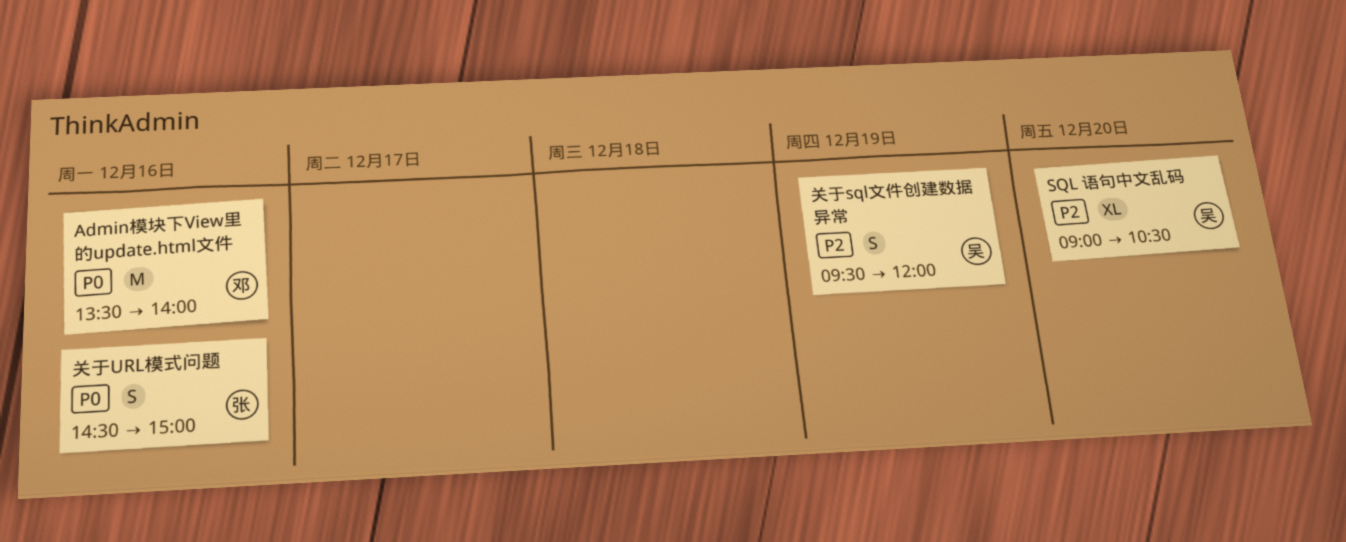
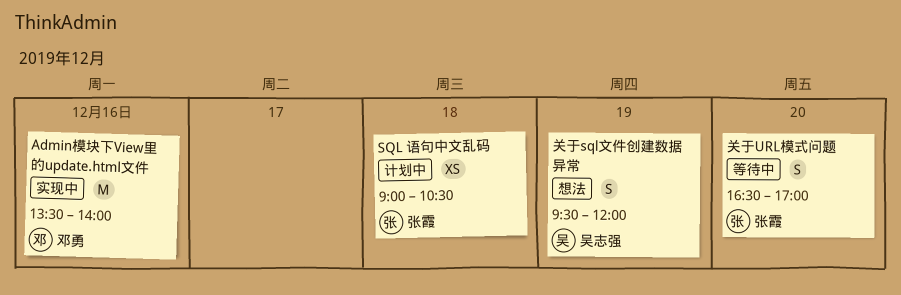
SQL 语句中文乱码, owner: 吴志强 -> 张霞
SQL 语句中文乱码, estimate: XL -> XS
SQL 语句中文乱码, day: Dec 20 -> Dec 18
关于URL模式问题, day: Dec 16 -> Dec 20
关于URL模式问题, begins: 14:30 -> 16:30
关于URL模式问题, ends: 15:00 -> 17:00

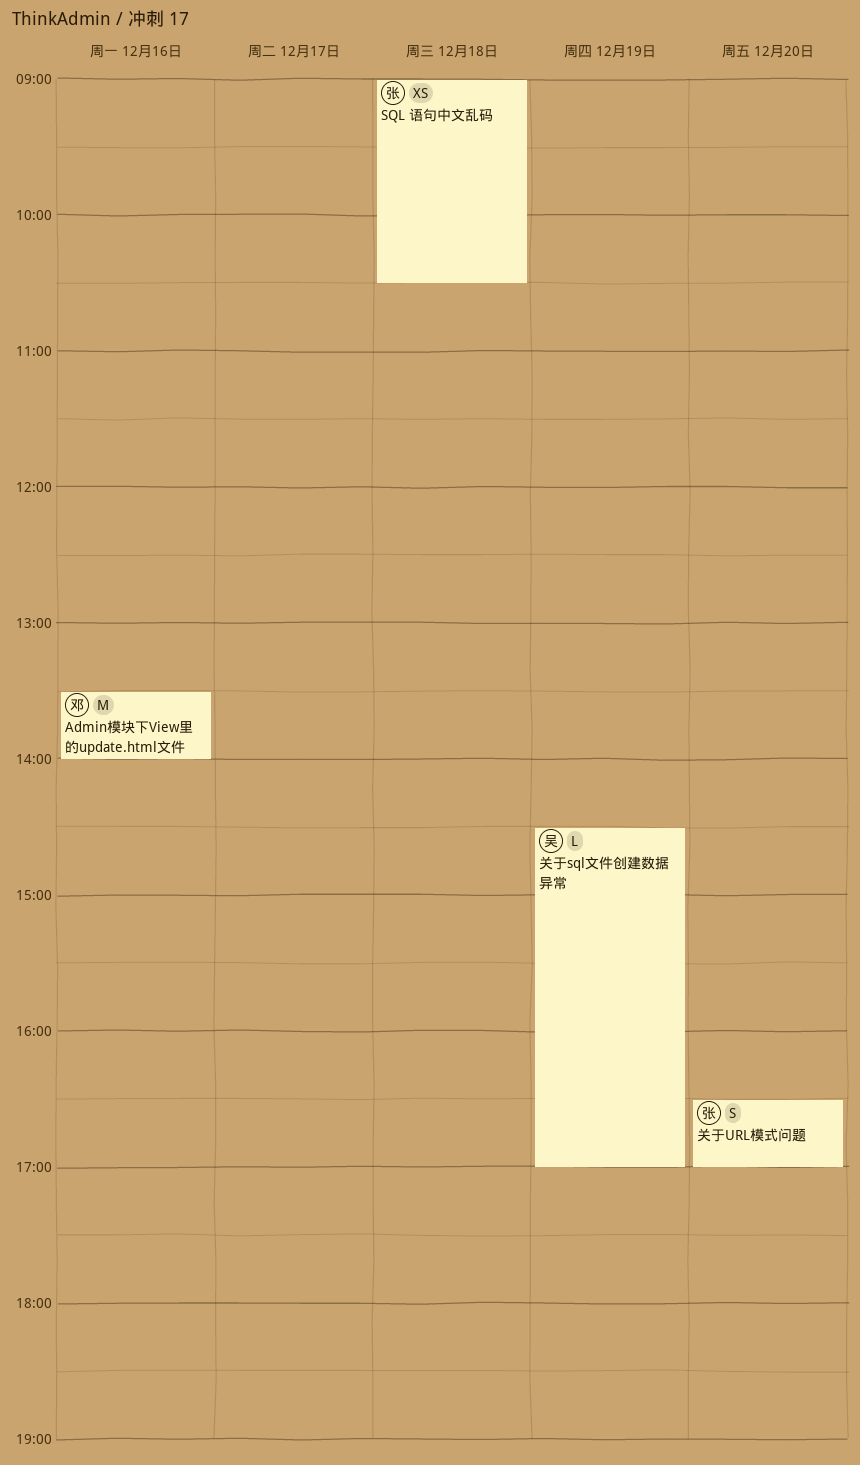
关于sql文件创建数据异常, estimate: S -> L
关于sql文件创建数据异常, begins: 09:30 -> 14:30
关于sql文件创建数据异常, ends: 12:00 -> 17:00

